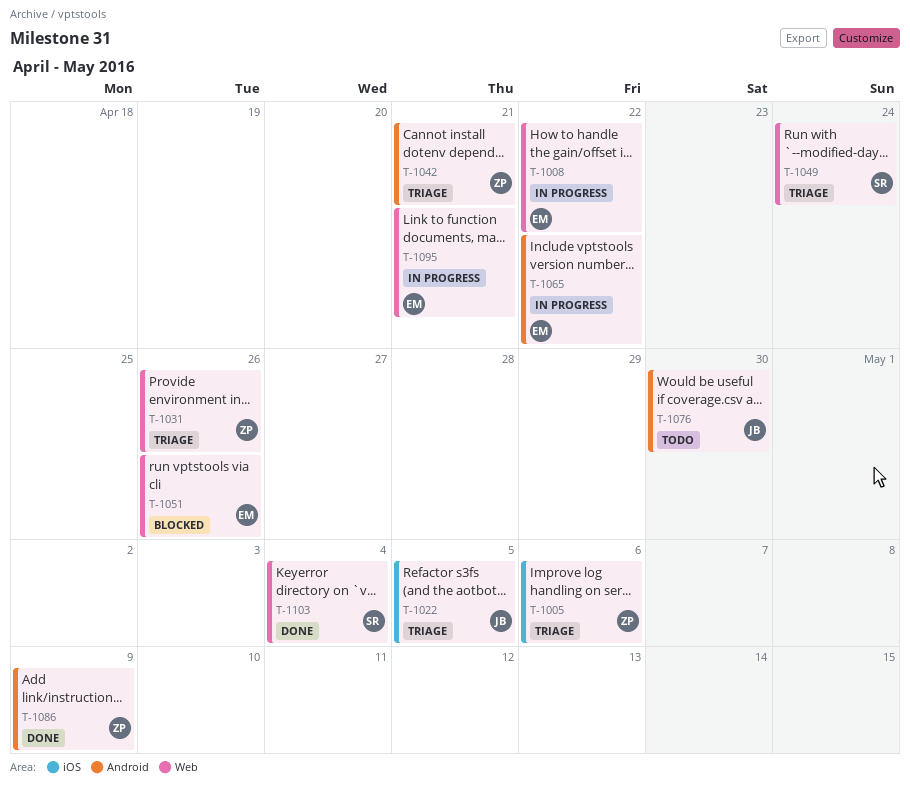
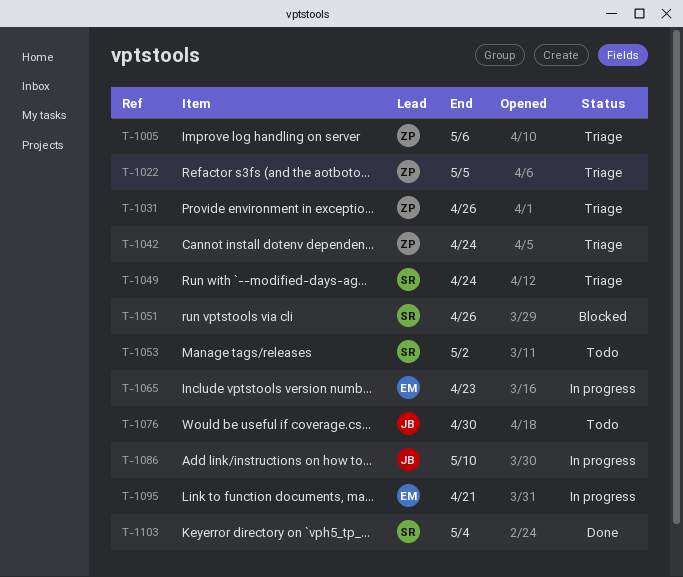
T-1008: present -> none
T-1022, owner: JB -> ZP
T-1042, due: Apr 21 -> Apr 24
T-1051, owner: EM -> SR
T-1053: none -> present
T-1065, due: Apr 22 -> Apr 23
T-1086, status: Done -> In progress
T-1086, owner: ZP -> JB
T-1086, due: May 9 -> May 10

